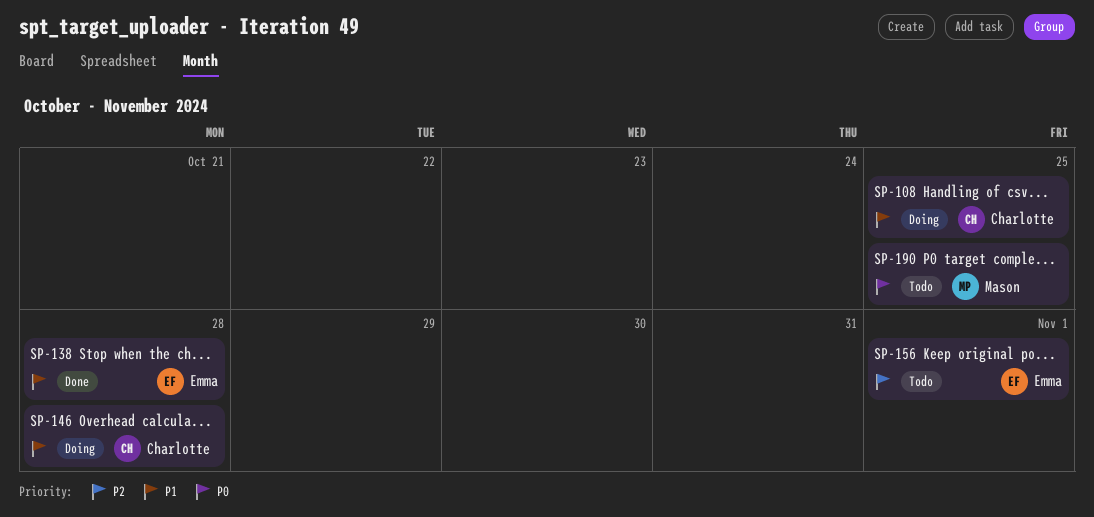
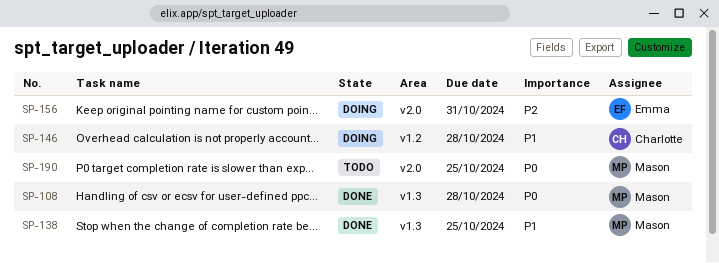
SP-108, status: Doing -> Done
SP-108, owner: Charlotte -> Mason
SP-108, priority: P1 -> P0
SP-108, due: Oct 25 -> Oct 28
SP-138, owner: Emma -> Mason
SP-138, due: Oct 28 -> Oct 25
SP-156, status: Todo -> Doing
SP-156, due: Nov 1 -> Oct 31

